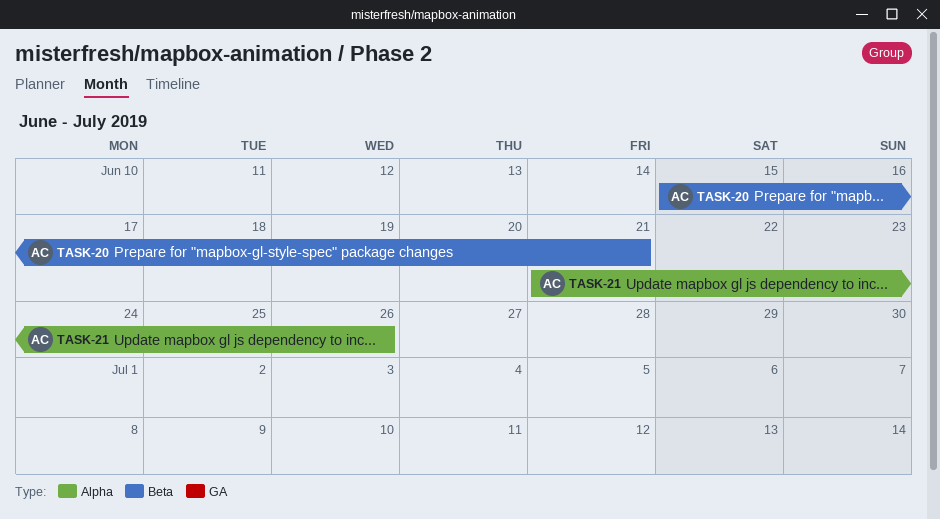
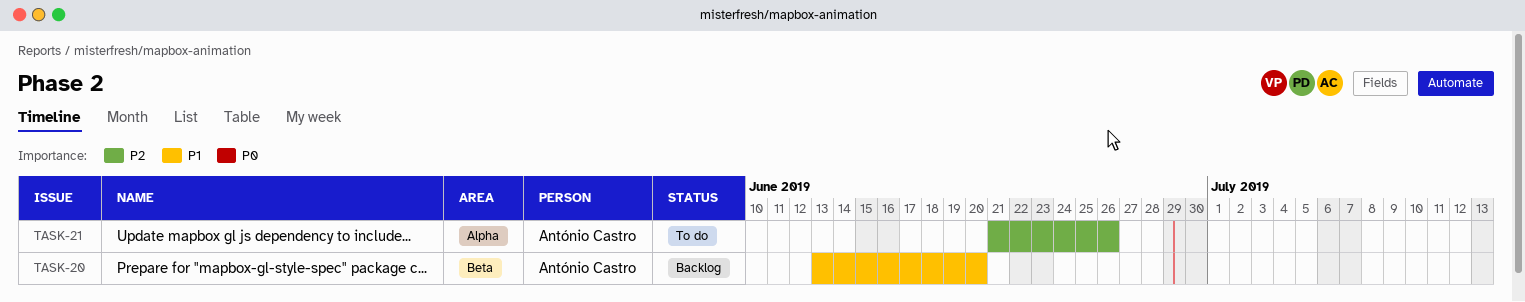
TASK-20, start: Jun 15 -> Jun 13
TASK-20, due: Jun 21 -> Jun 20

